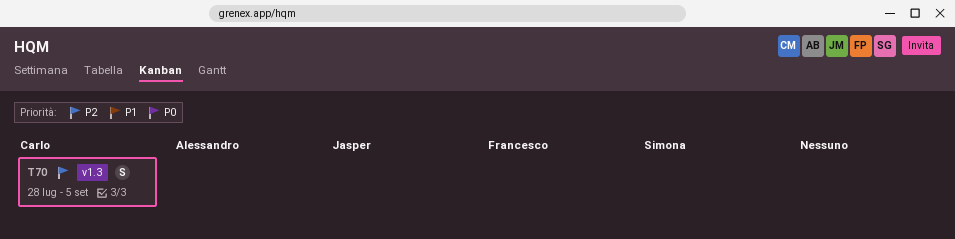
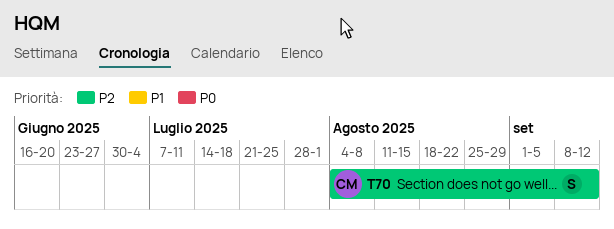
T70, start: Jul 28 -> Aug 4
T70, due: Sep 5 -> Sep 12

